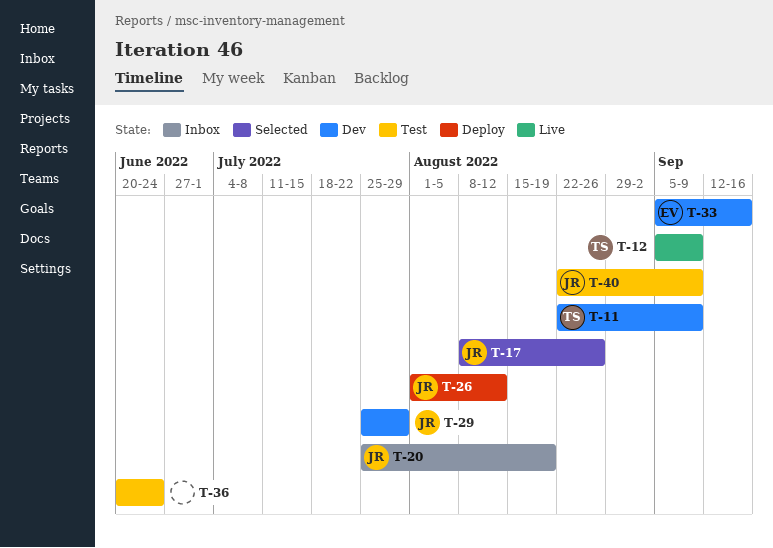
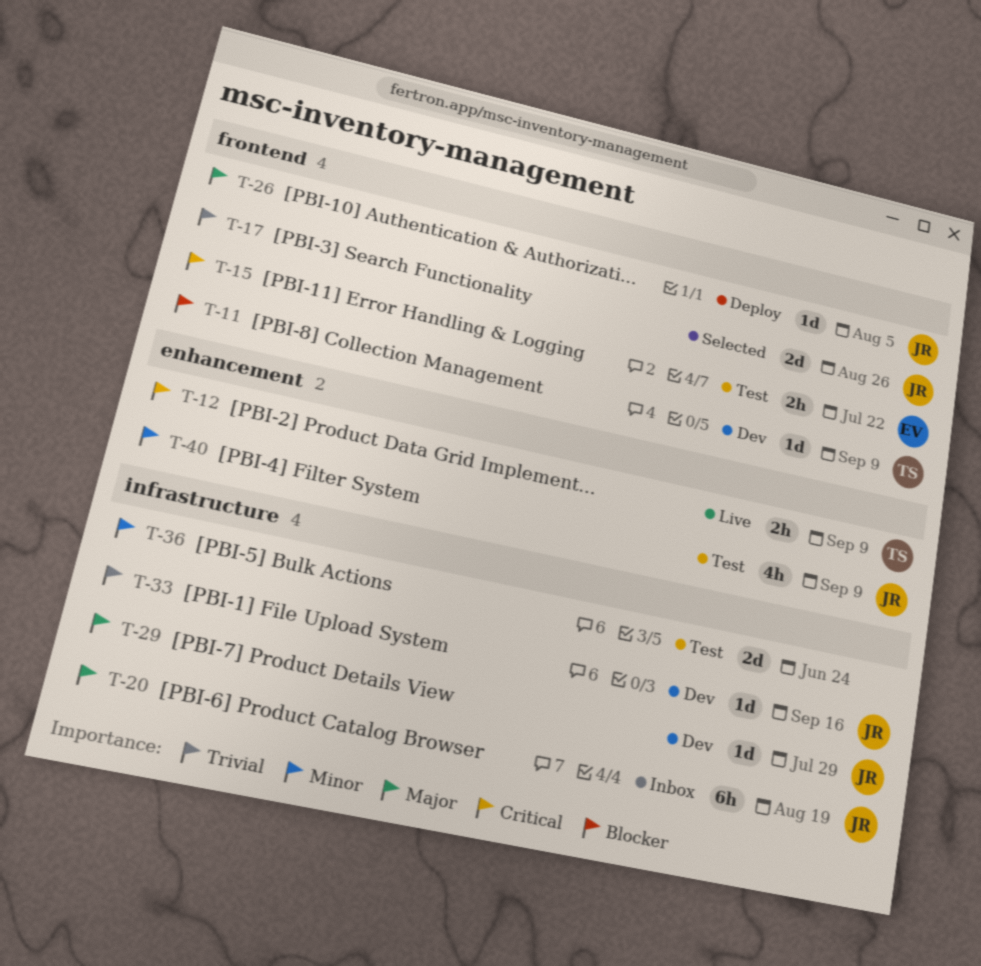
T-15: none -> present
T-26, due: Aug 12 -> Aug 5
T-33, owner: EV -> JR

